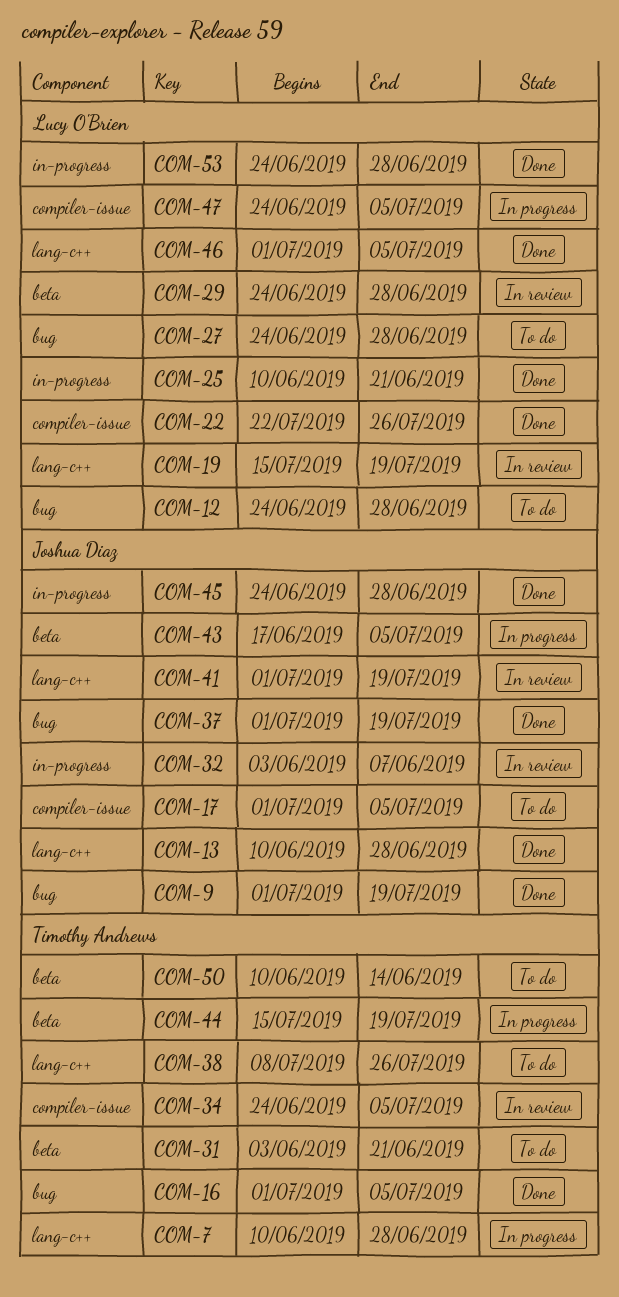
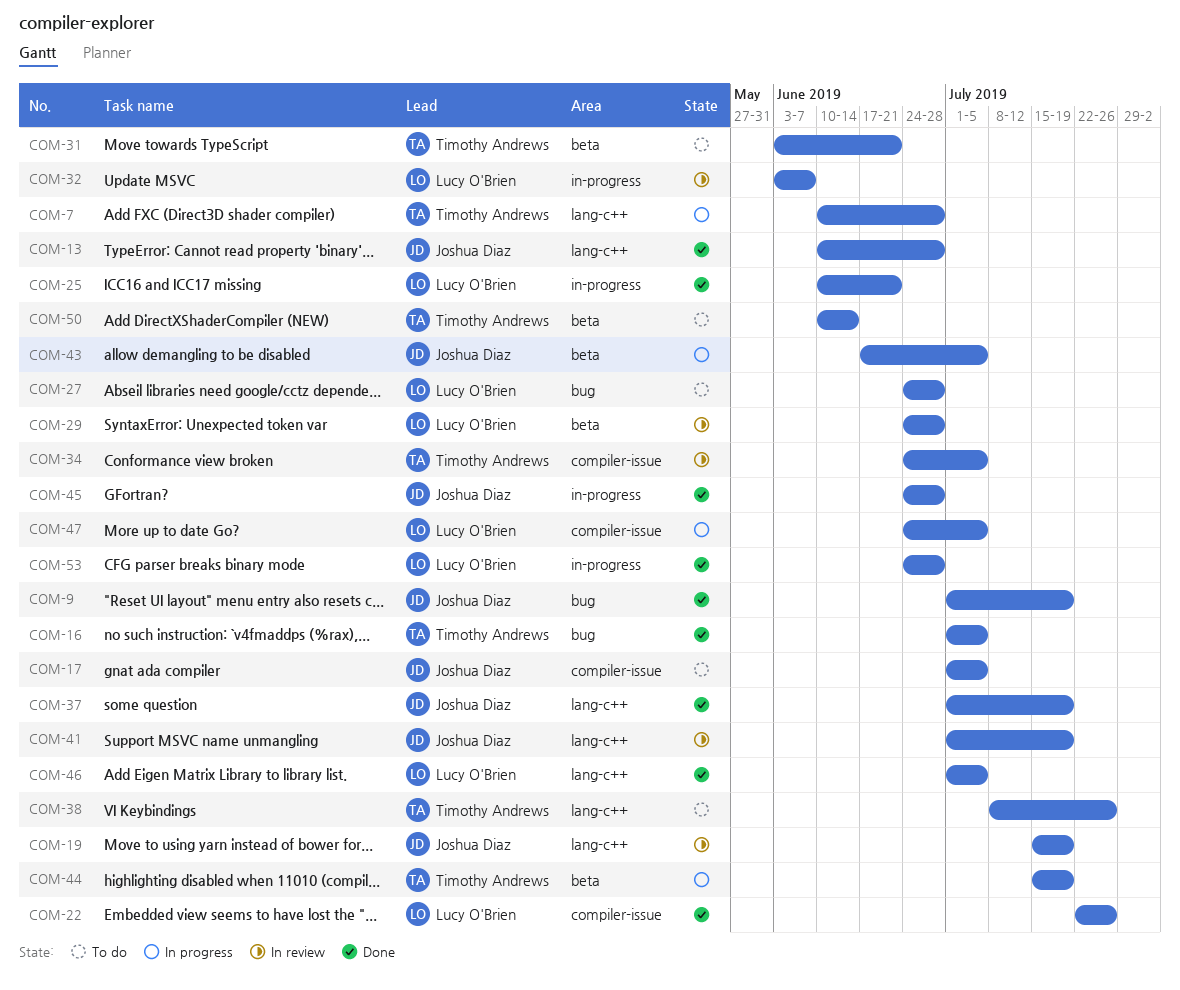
COM-12: present -> none
COM-19, owner: Lucy O'Brien -> Joshua Diaz
COM-32, owner: Joshua Diaz -> Lucy O'Brien
COM-37, label: bug -> lang-c++

